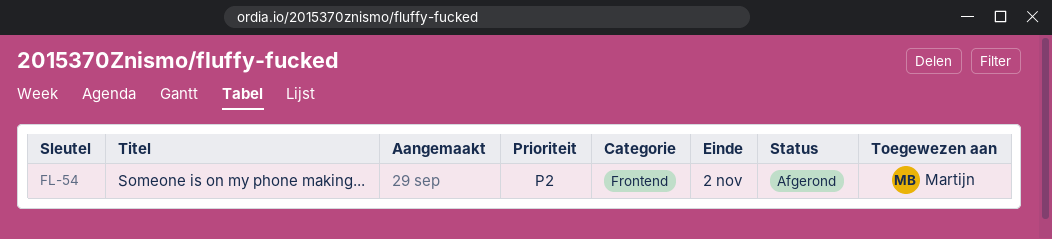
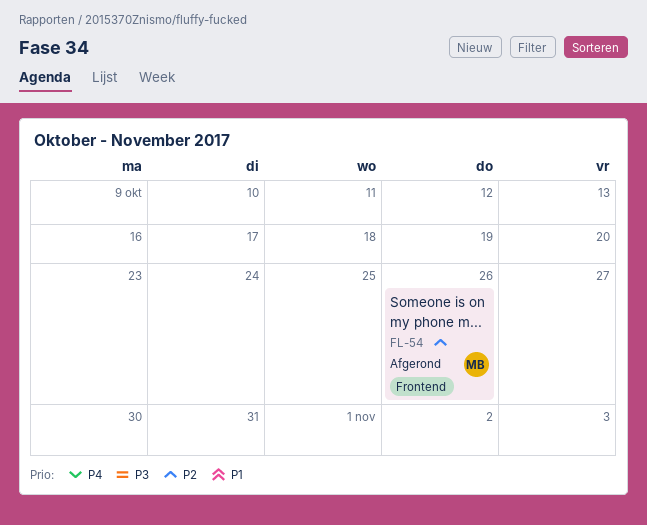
FL-54, due: Nov 2 -> Oct 26

